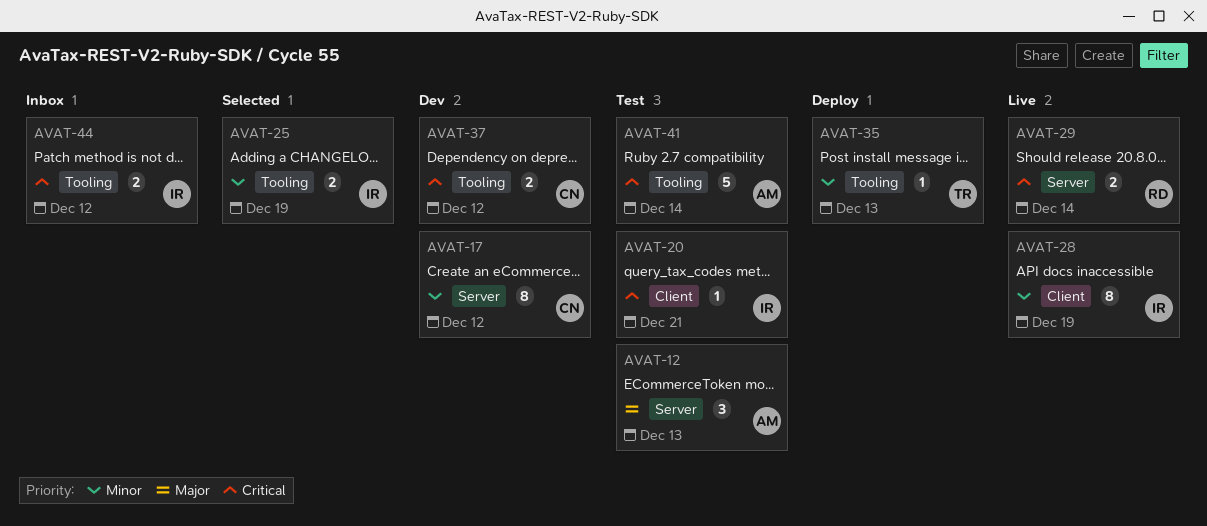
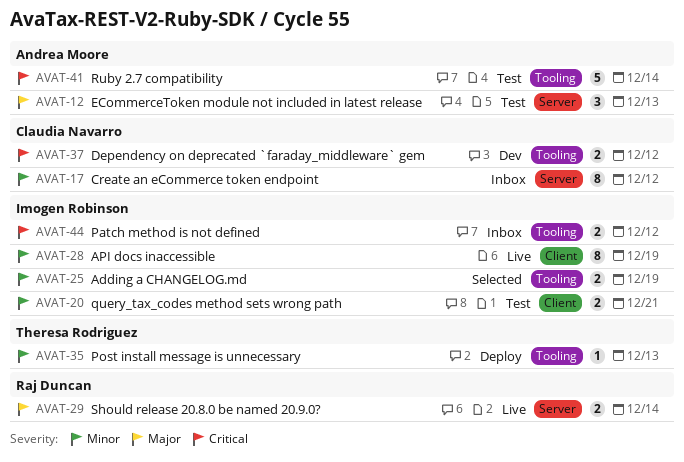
AVAT-17, status: Dev -> Inbox
AVAT-20, priority: Critical -> Minor
AVAT-20, estimate: 1 -> 2
AVAT-29, priority: Critical -> Major

